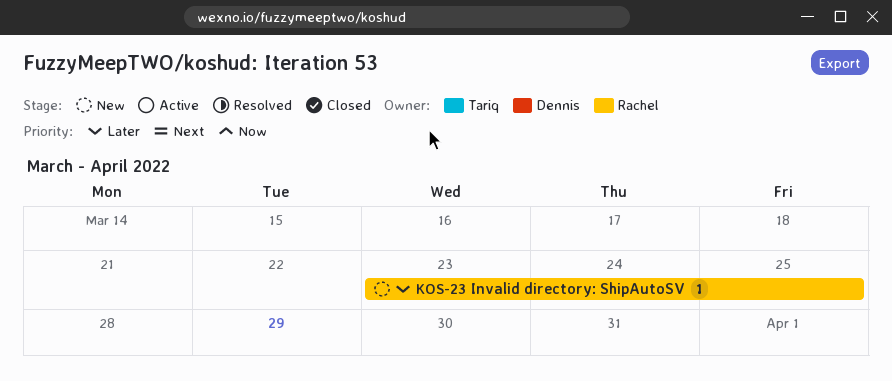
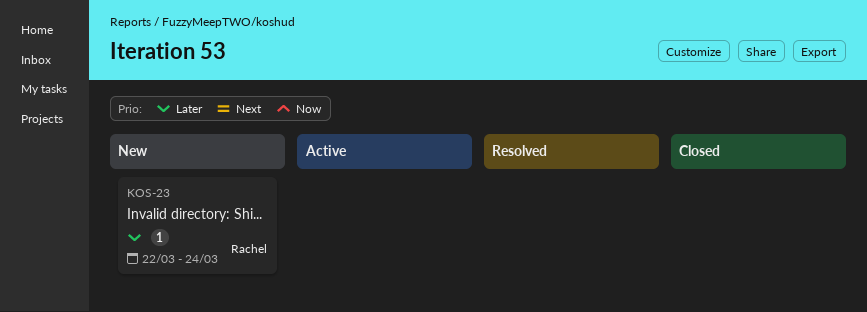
KOS-23, start: Mar 23 -> Mar 22
KOS-23, due: Mar 25 -> Mar 24

